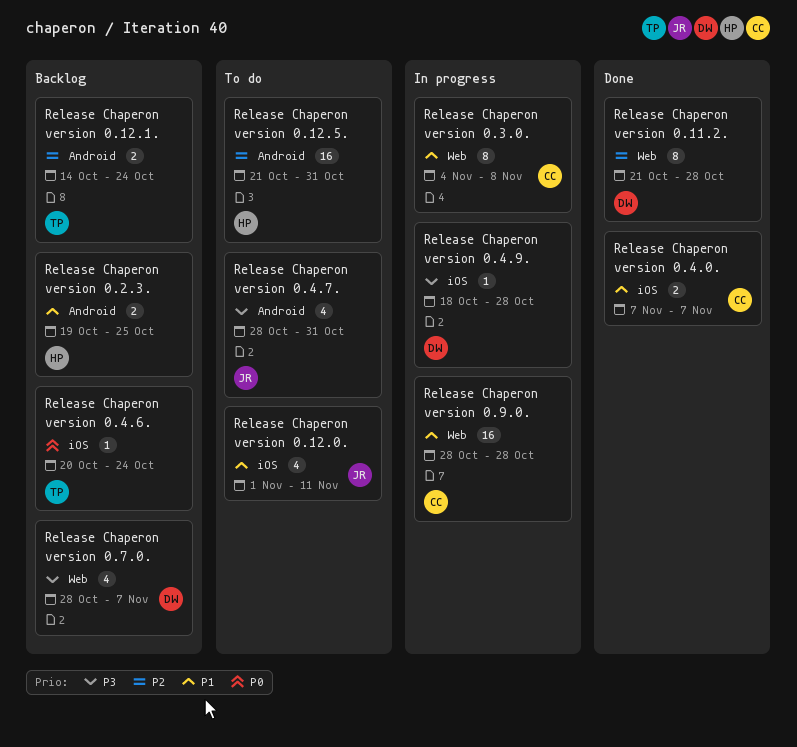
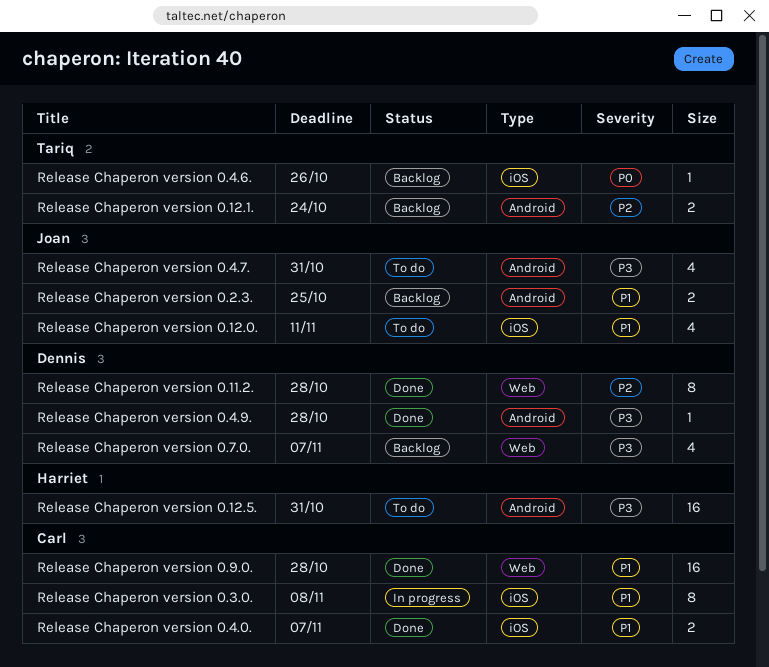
Release Chaperon version 0.12.5., priority: P2 -> P3
Release Chaperon version 0.2.3., owner: Harriet -> Joan
Release Chaperon version 0.3.0., label: Web -> iOS
Release Chaperon version 0.4.6., due: Oct 24 -> Oct 26
Release Chaperon version 0.4.9., status: In progress -> Done
Release Chaperon version 0.4.9., label: iOS -> Android
Release Chaperon version 0.9.0., status: In progress -> Done

